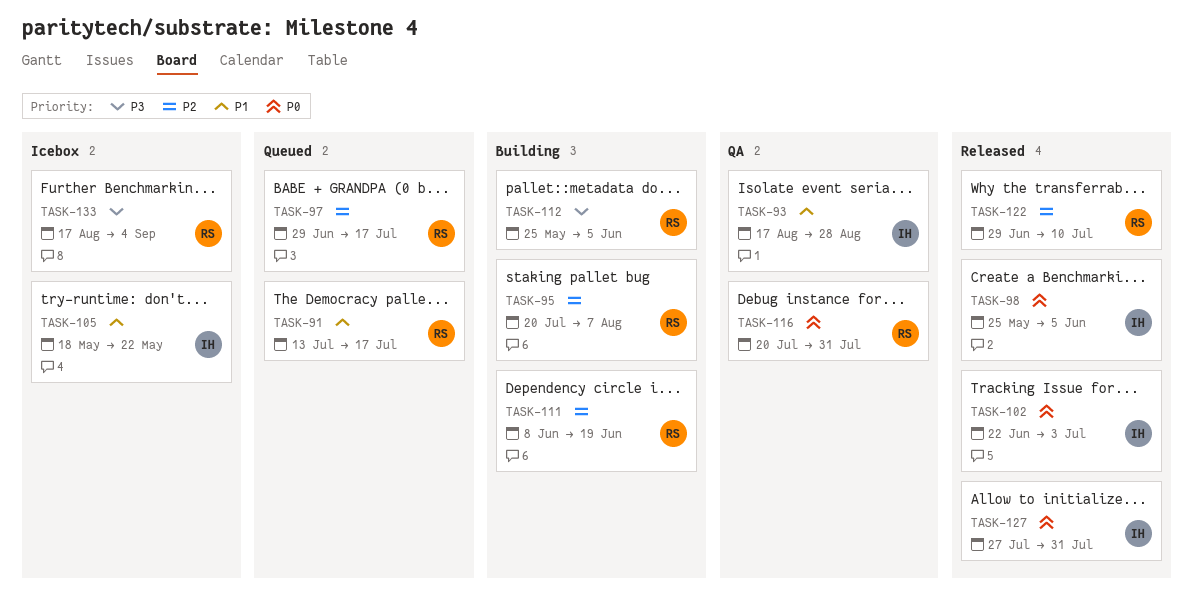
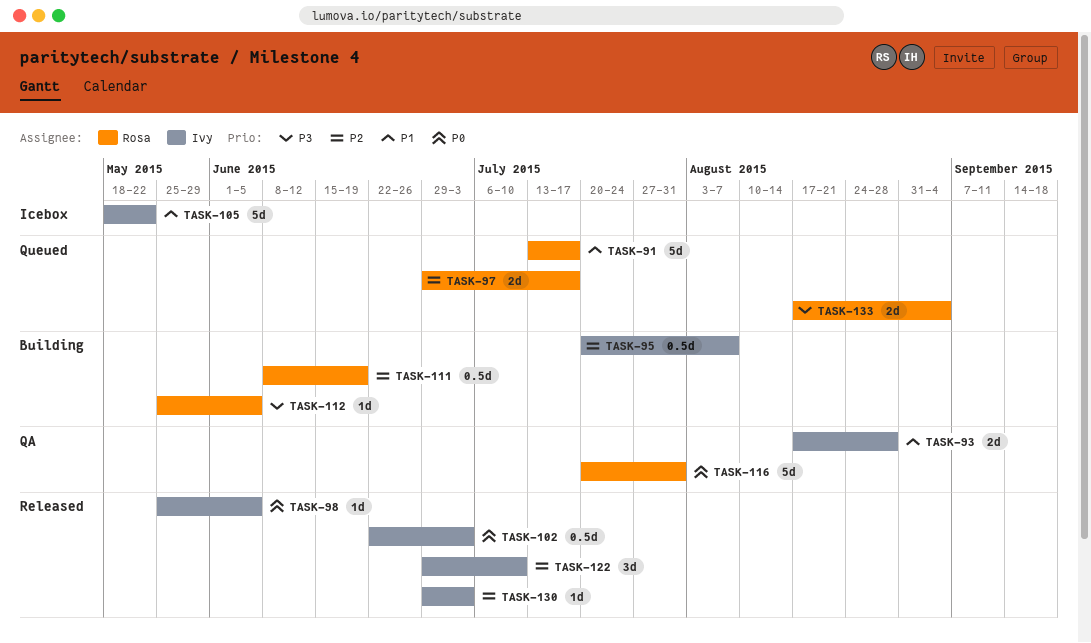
TASK-95, owner: Rosa -> Ivy
TASK-122, owner: Rosa -> Ivy
TASK-127: present -> none
TASK-130: none -> present
TASK-133, status: Icebox -> Queued

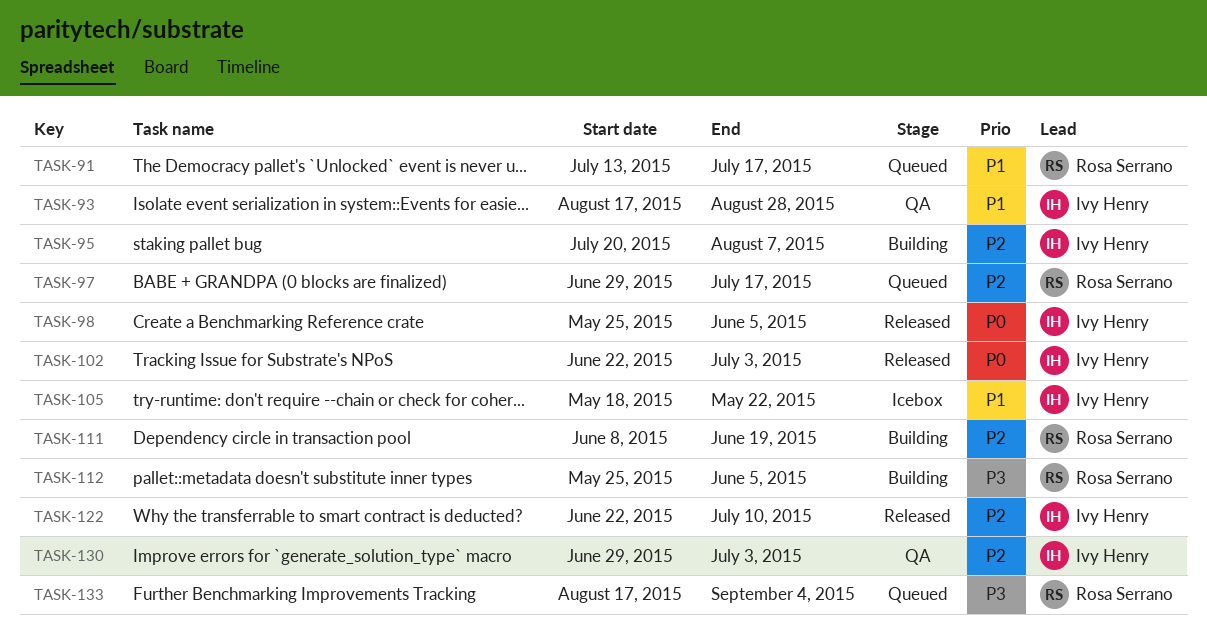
TASK-116: present -> none
TASK-122, start: Jun 29 -> Jun 22
TASK-130, status: Released -> QA

